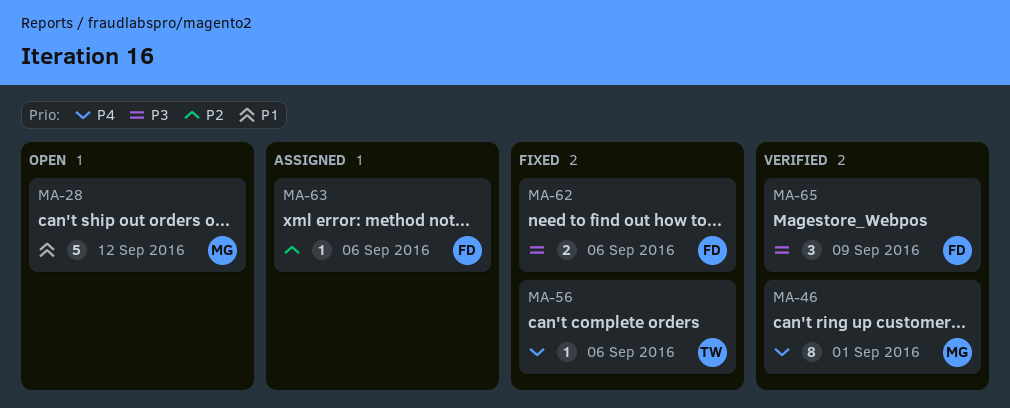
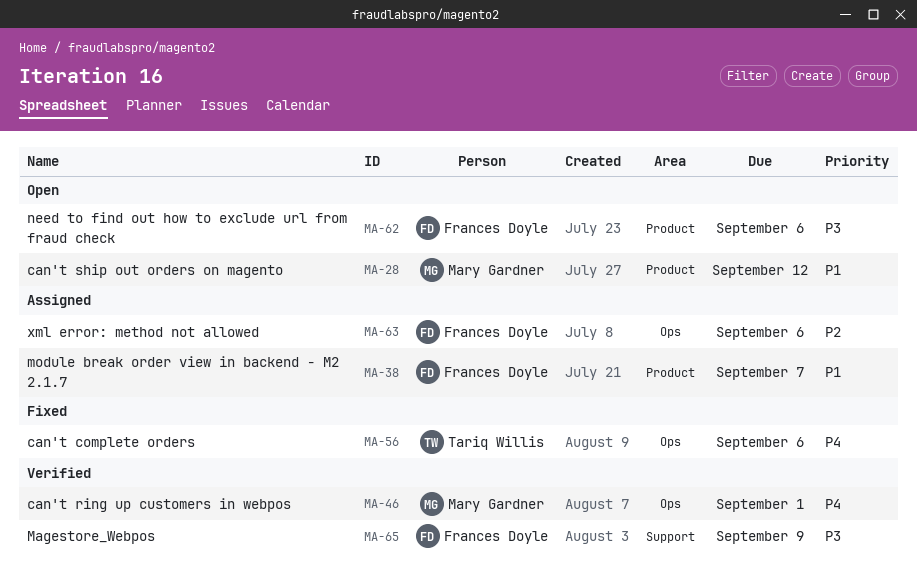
MA-38: none -> present
MA-62, status: Fixed -> Open

